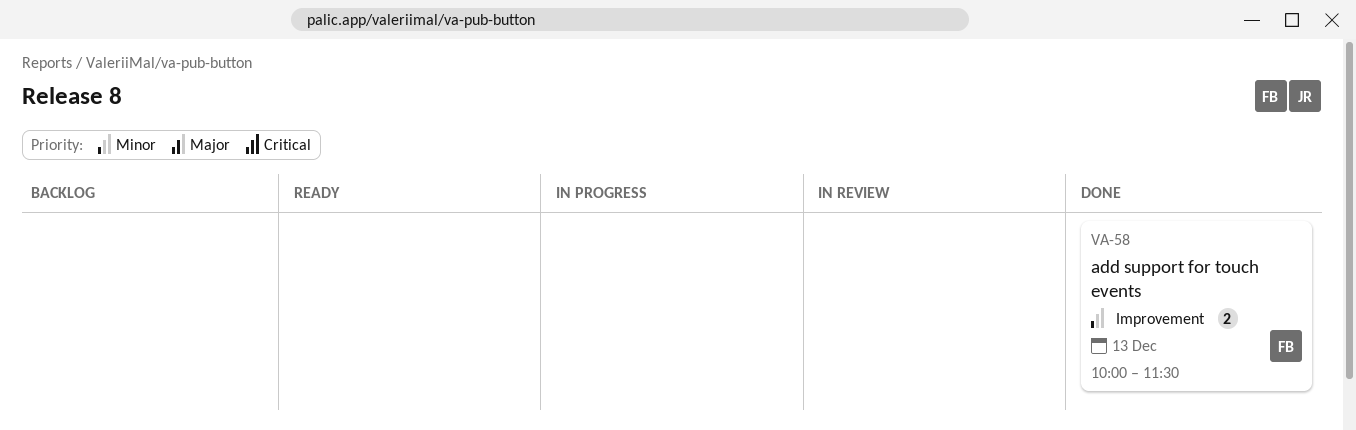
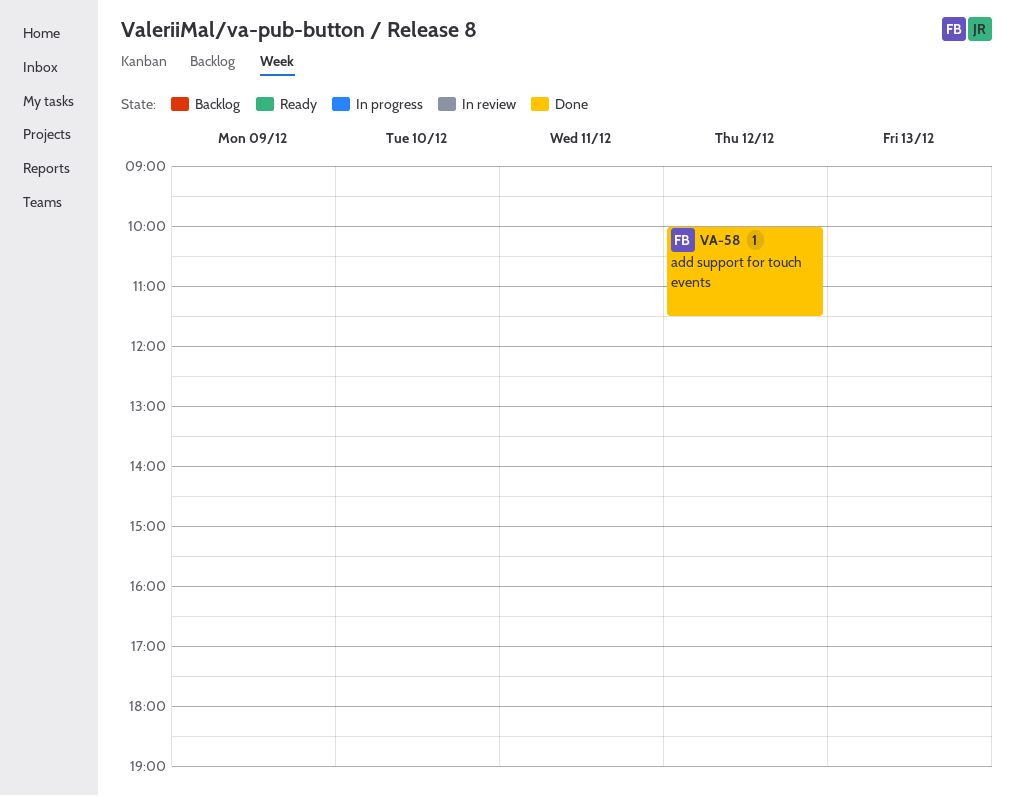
VA-58, estimate: 2 -> 1
VA-58, day: Dec 13 -> Dec 12

